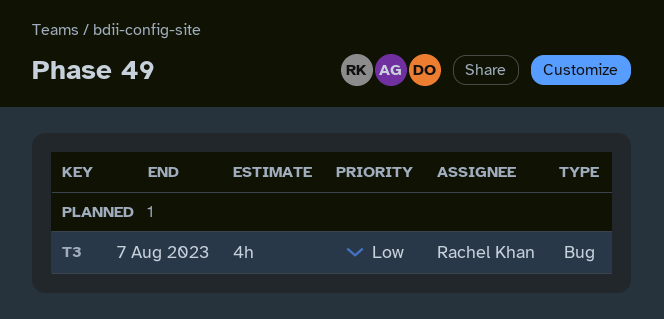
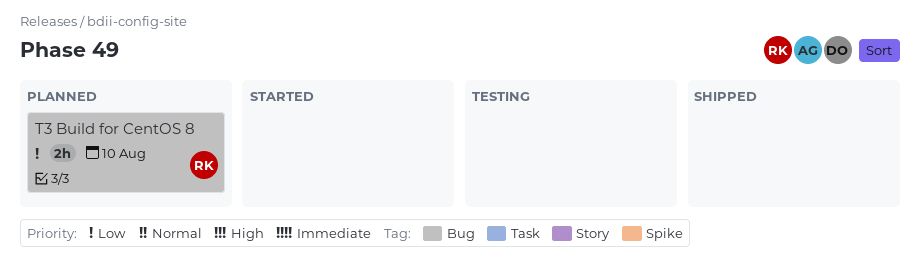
T3, estimate: 4h -> 2h
T3, due: Aug 7 -> Aug 10

